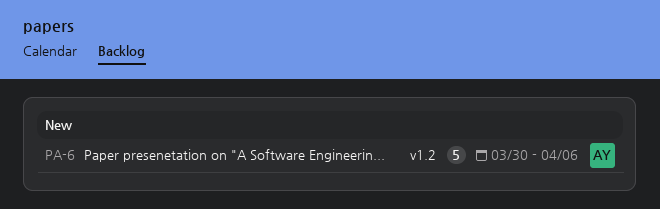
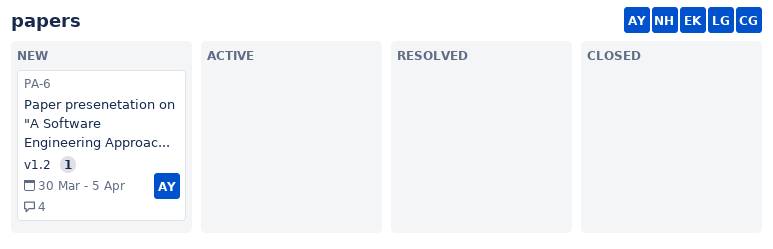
PA-6, estimate: 5 -> 1
PA-6, due: Apr 6 -> Apr 5

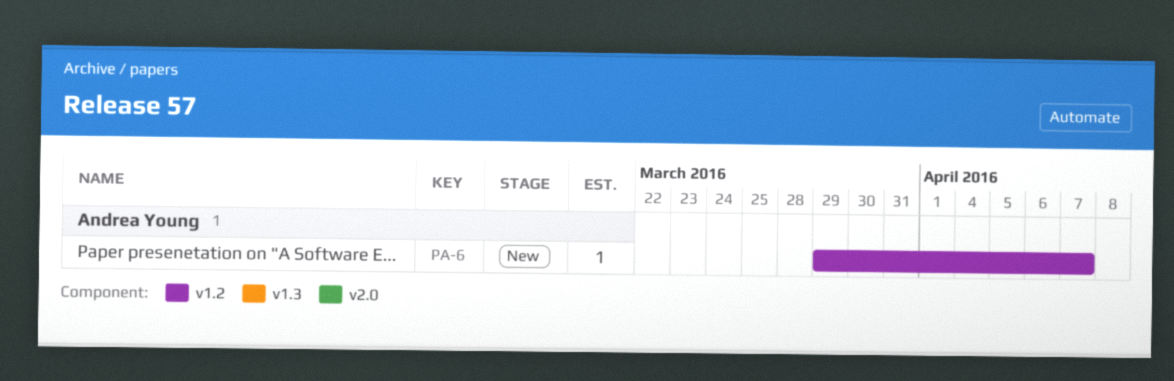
PA-6, start: Mar 30 -> Mar 29
PA-6, due: Apr 5 -> Apr 7

